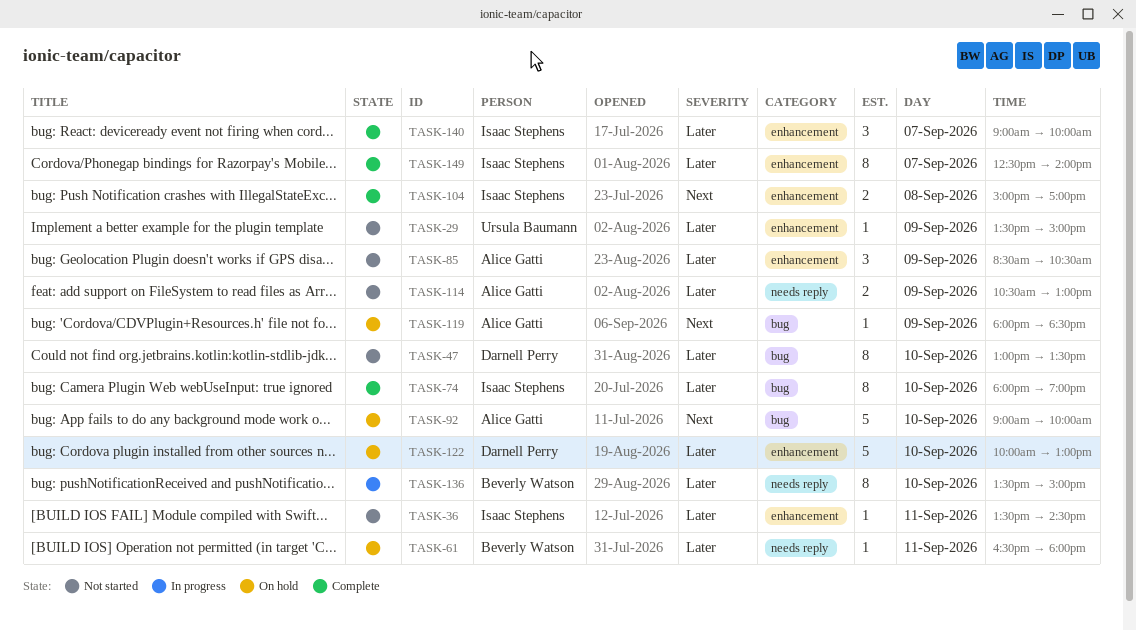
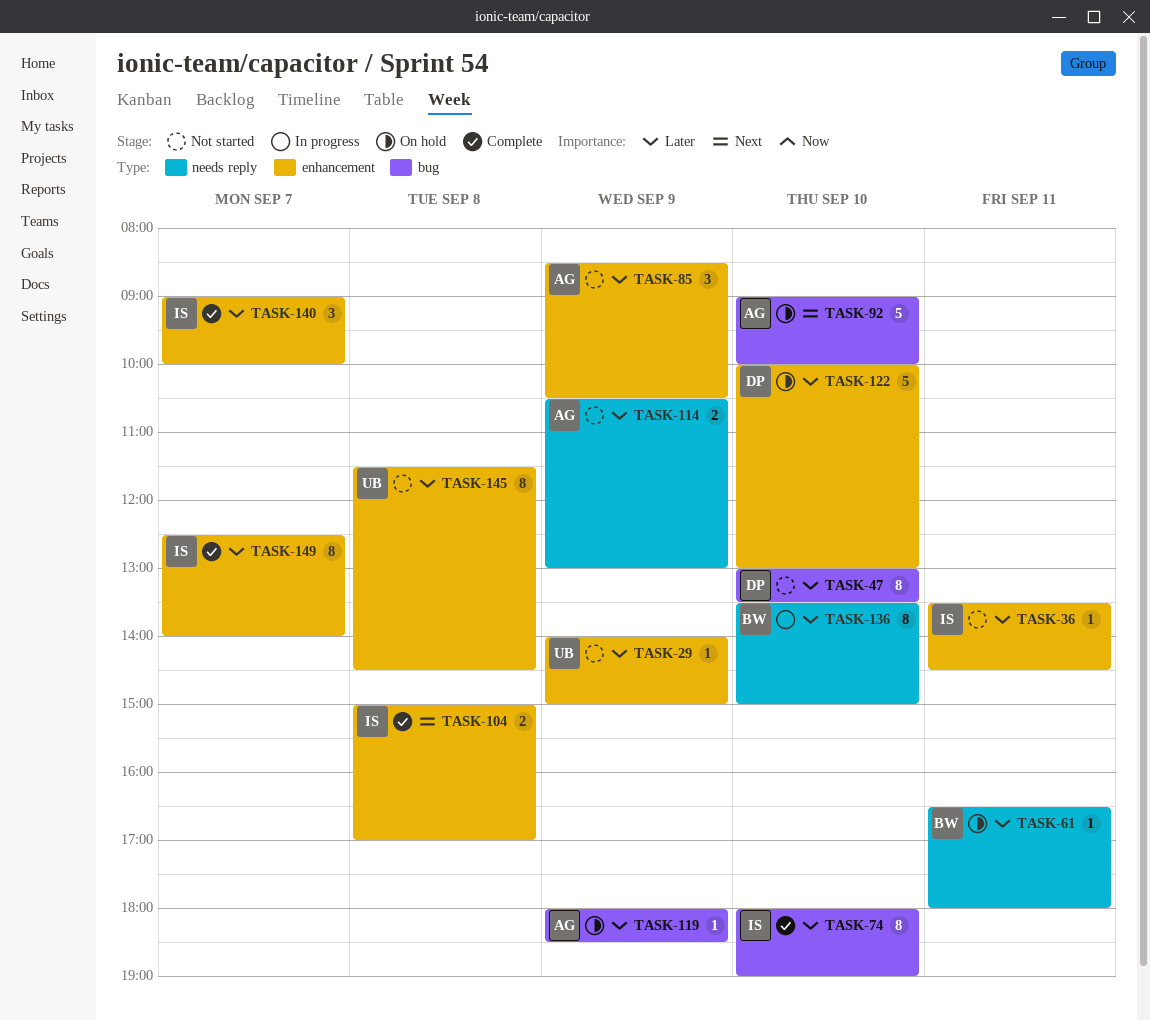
TASK-29, begins: 13:30 -> 14:00
TASK-119, priority: Next -> Later
TASK-145: none -> present

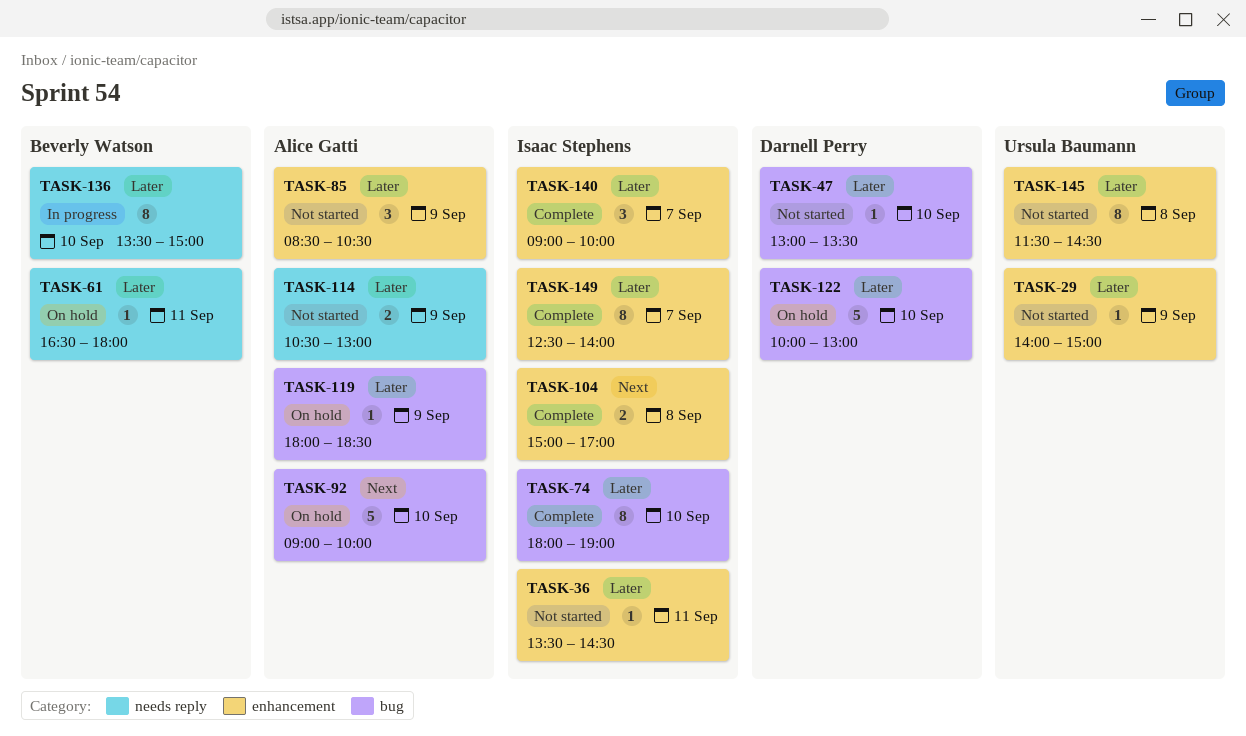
TASK-47, estimate: 8 -> 1
TASK-122, label: enhancement -> bug

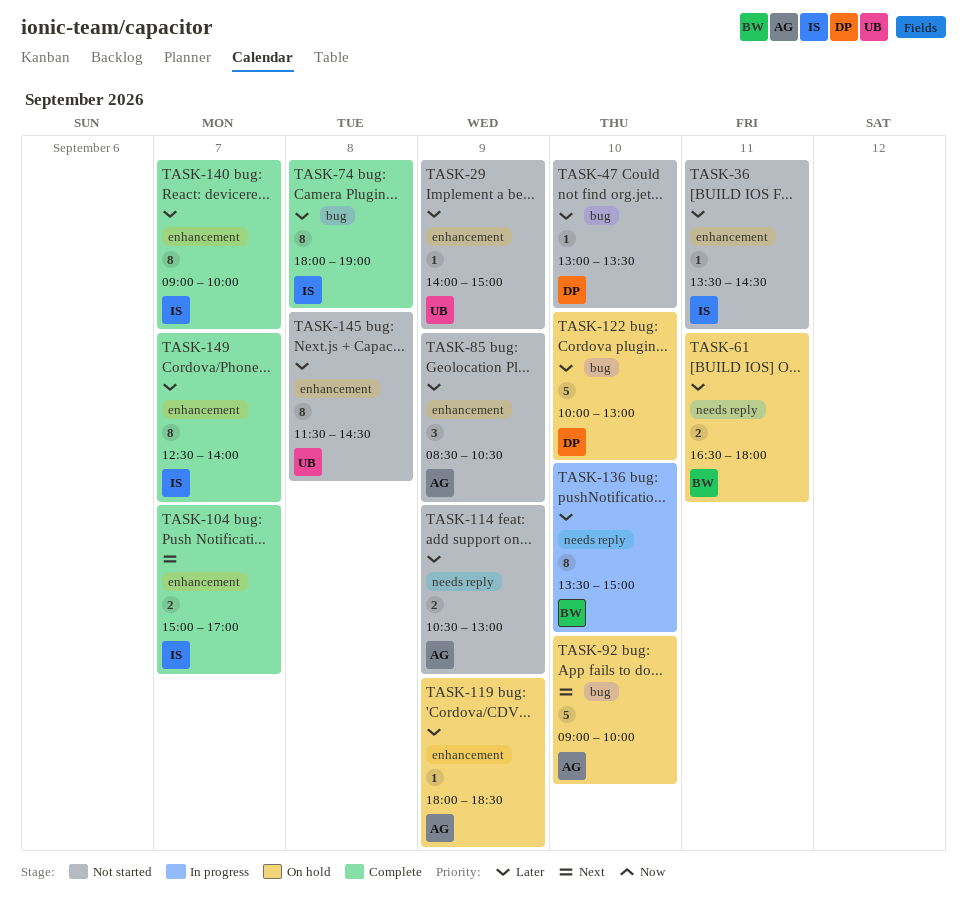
TASK-61, estimate: 1 -> 2
TASK-74, day: Sep 10 -> Sep 8
TASK-104, day: Sep 8 -> Sep 7
TASK-119, label: bug -> enhancement
TASK-140, estimate: 3 -> 8

